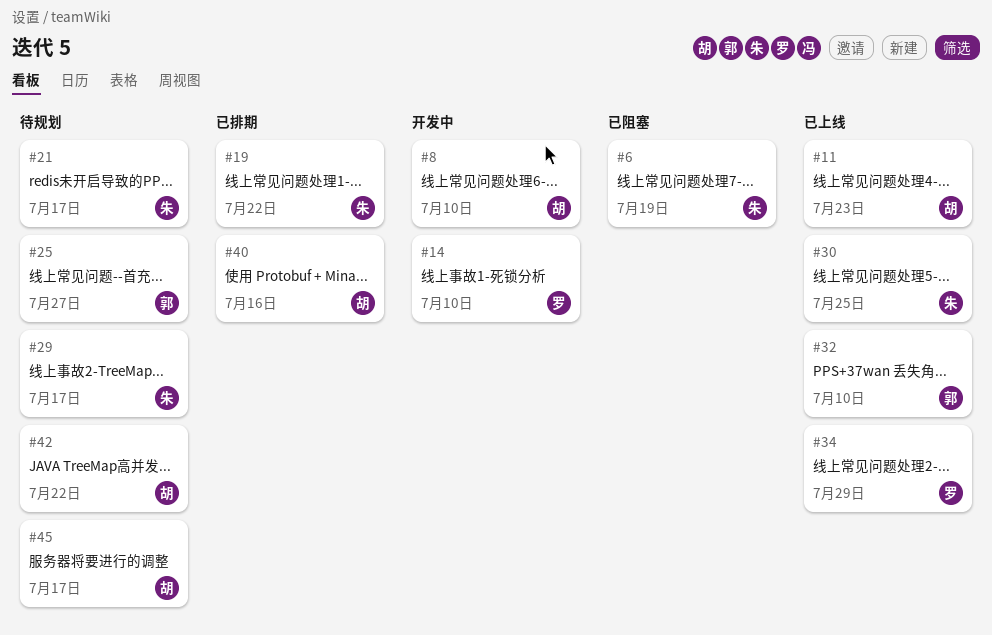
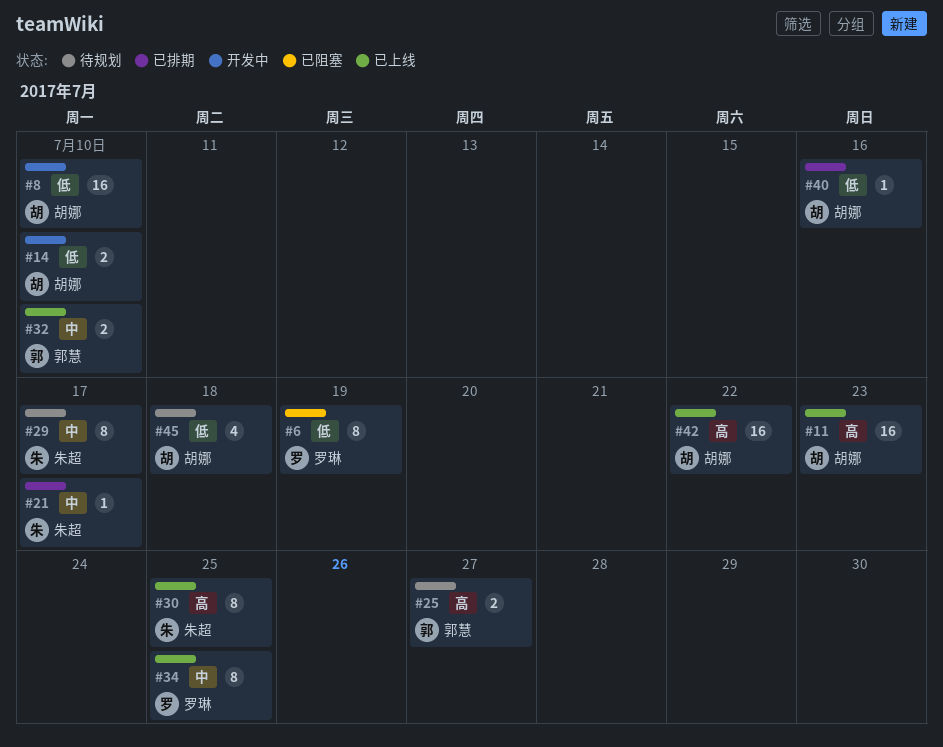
#6, owner: 朱超 -> 罗琳
#14, owner: 罗琳 -> 胡娜
#19: present -> none
#21, status: 待规划 -> 已排期
#34, due: Jul 29 -> Jul 25
#42, status: 待规划 -> 已上线
#45, due: Jul 17 -> Jul 18

